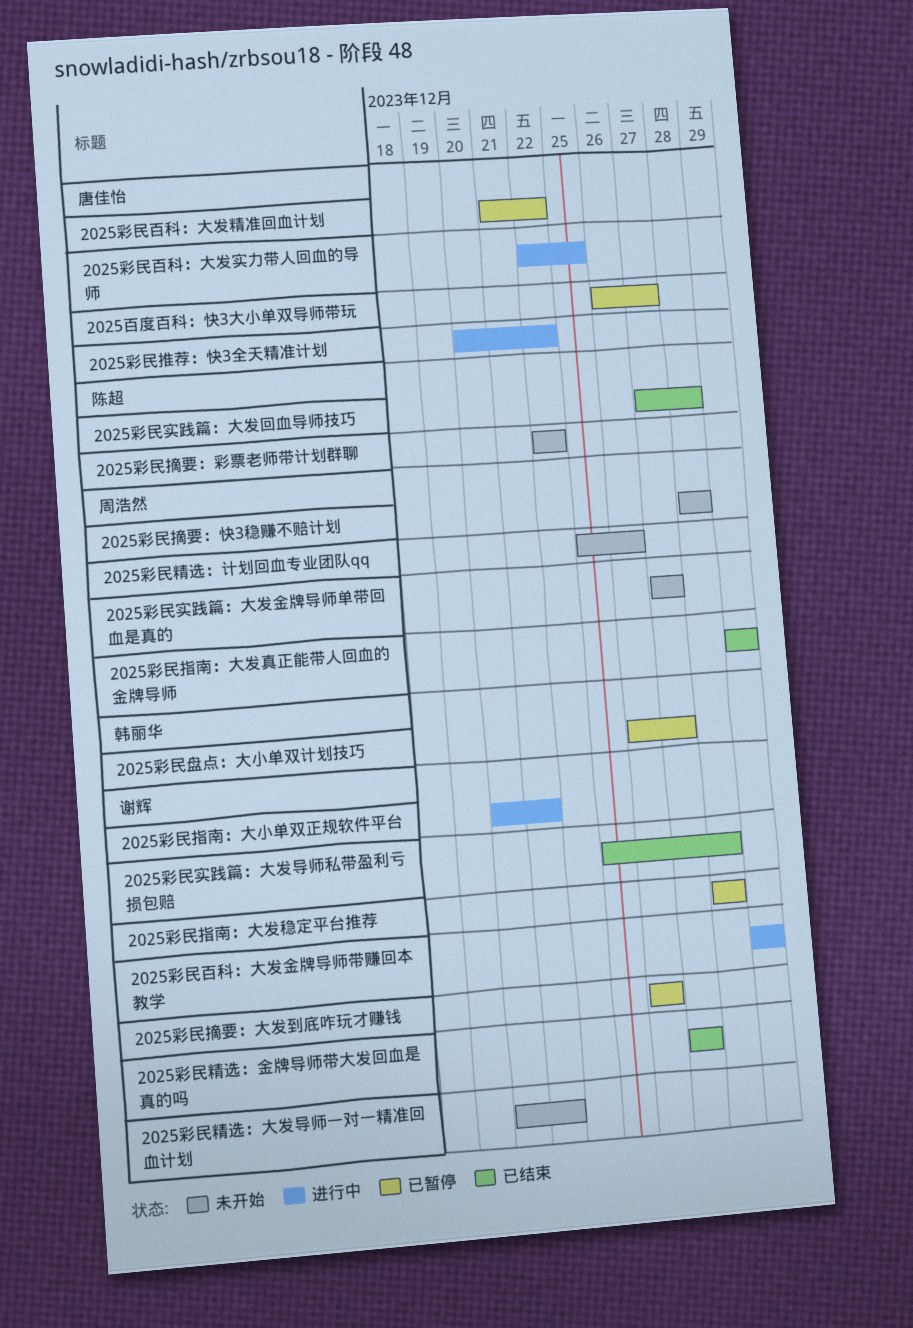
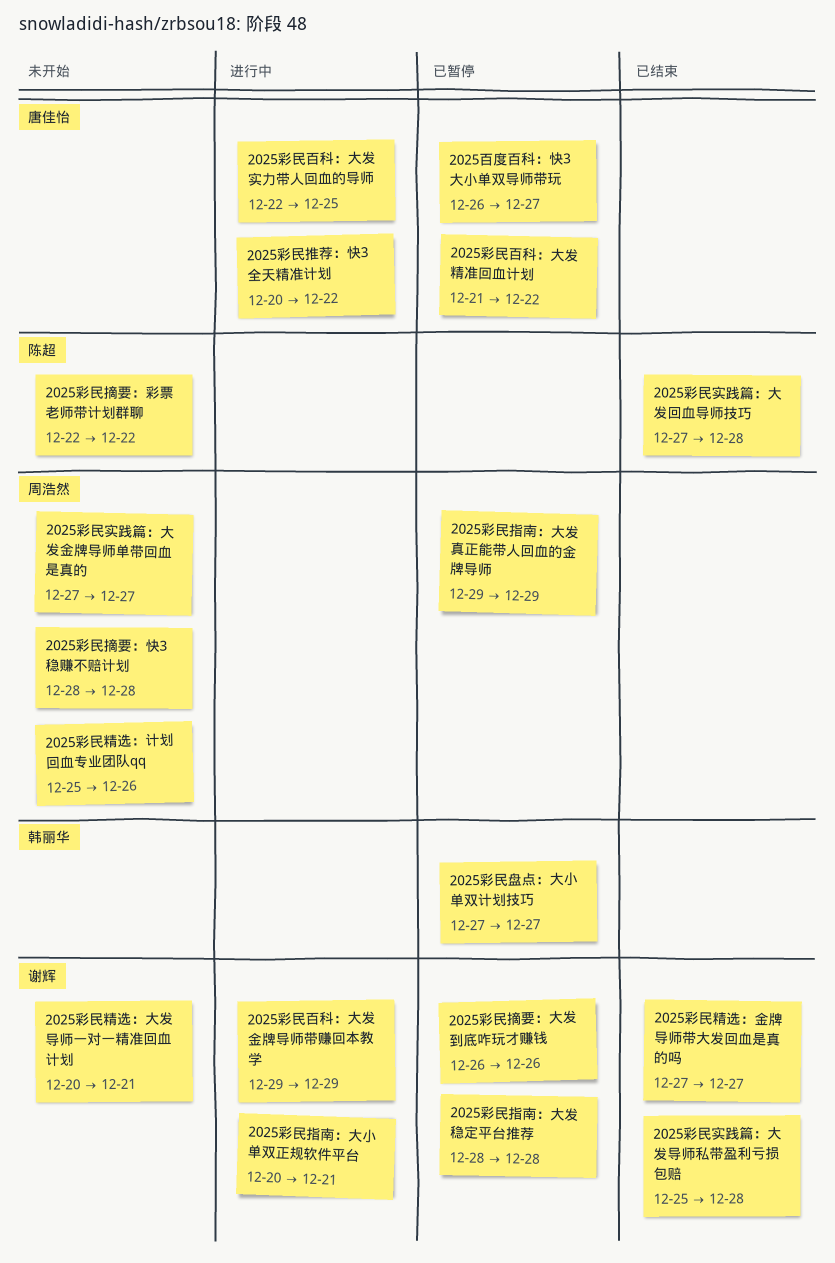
2025彩民指南：大发真正能带人回血的金牌导师, status: 已结束 -> 已暂停
2025彩民盘点：大小单双计划技巧, start: Dec 26 -> Dec 27

